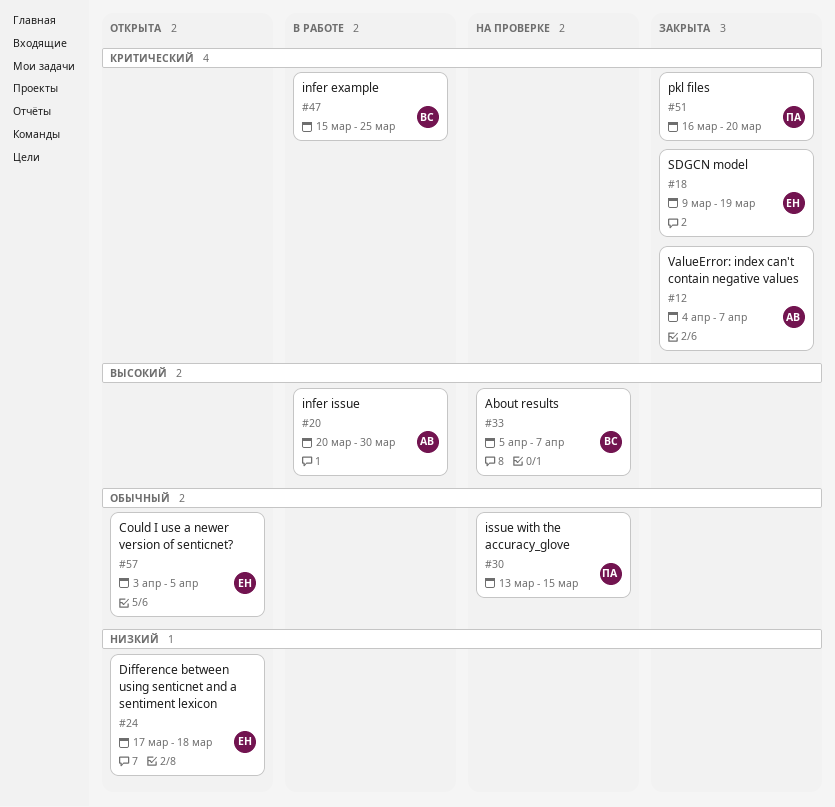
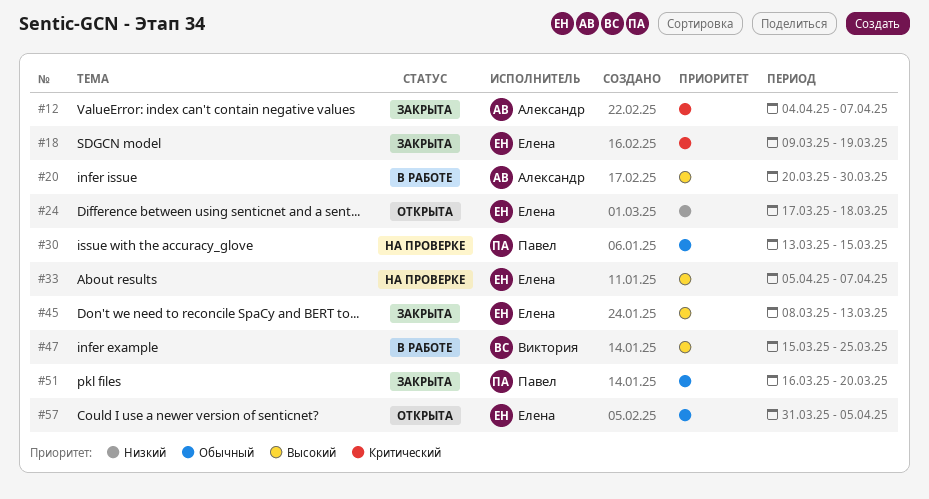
#33, owner: Виктория -> Елена
#45: none -> present
#47, priority: Критический -> Высокий
#51, priority: Критический -> Обычный
#57, start: Apr 3 -> Mar 31

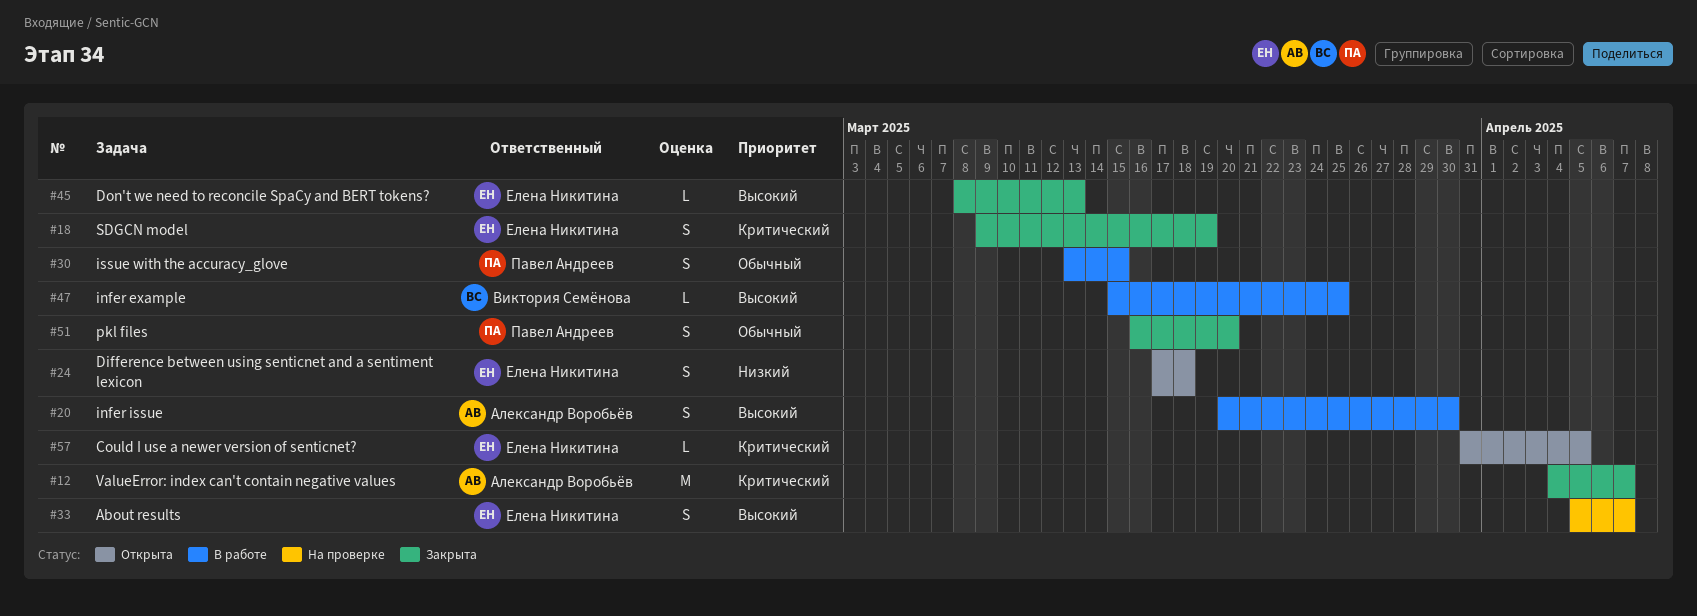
#30, status: На проверке -> В работе
#57, priority: Обычный -> Критический

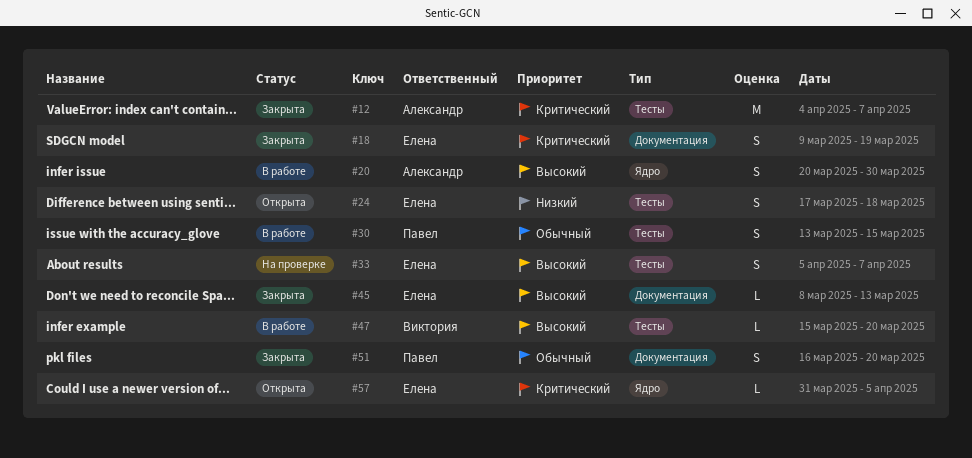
#47, due: Mar 25 -> Mar 20

